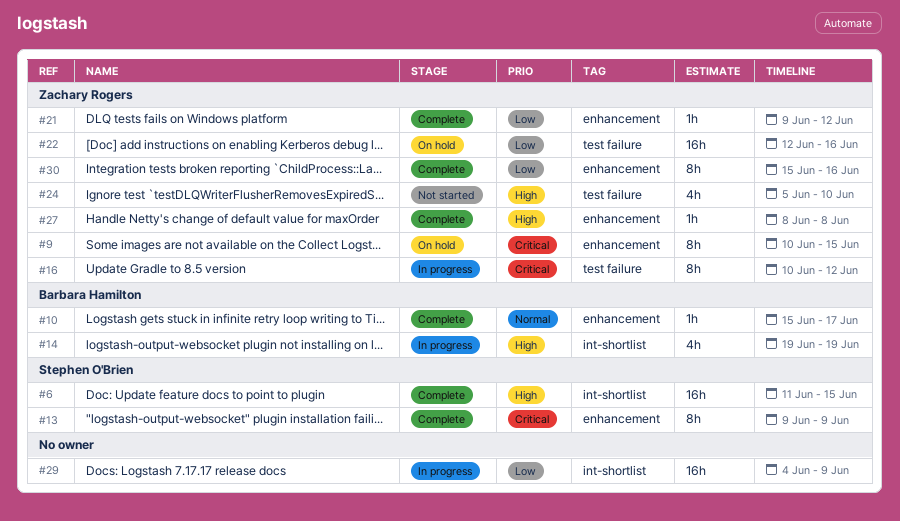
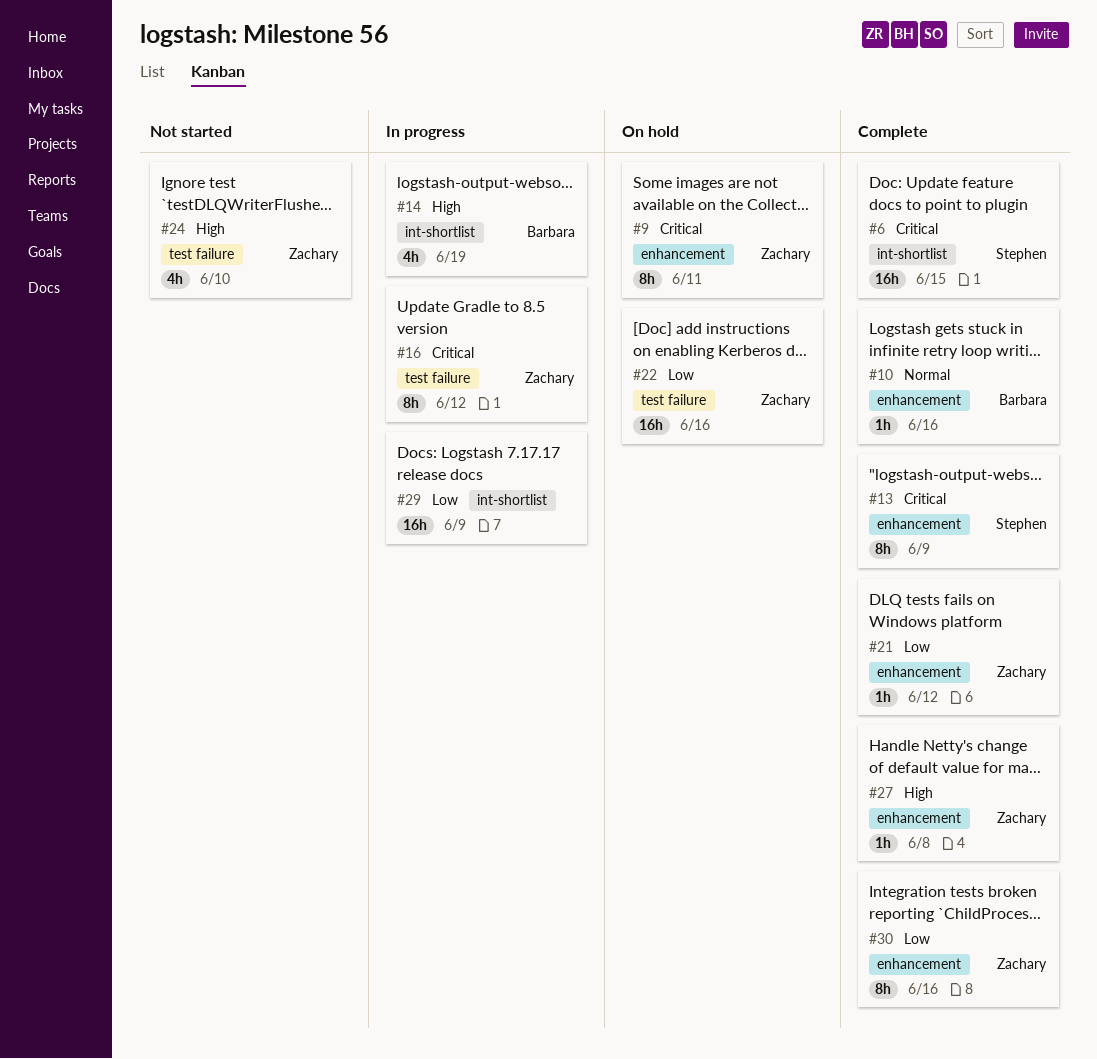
#6, priority: High -> Critical
#9, due: Jun 15 -> Jun 11
#10, due: Jun 17 -> Jun 16

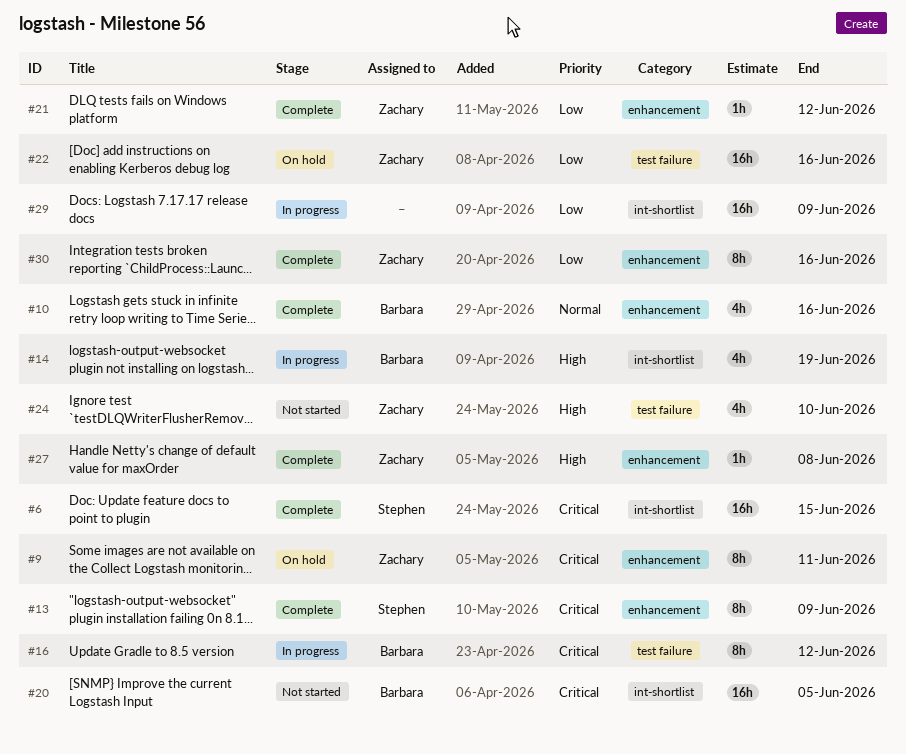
#10, estimate: 1h -> 4h
#16, owner: Zachary -> Barbara
#20: none -> present

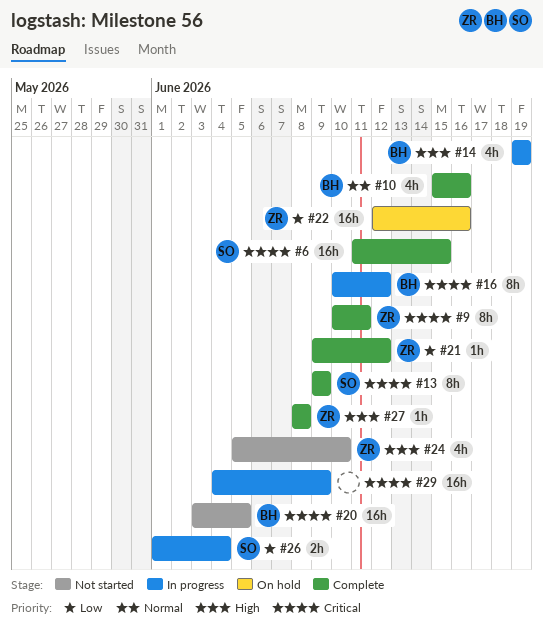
#9, status: On hold -> Complete
#26: none -> present
#29, priority: Low -> Critical
#30: present -> none

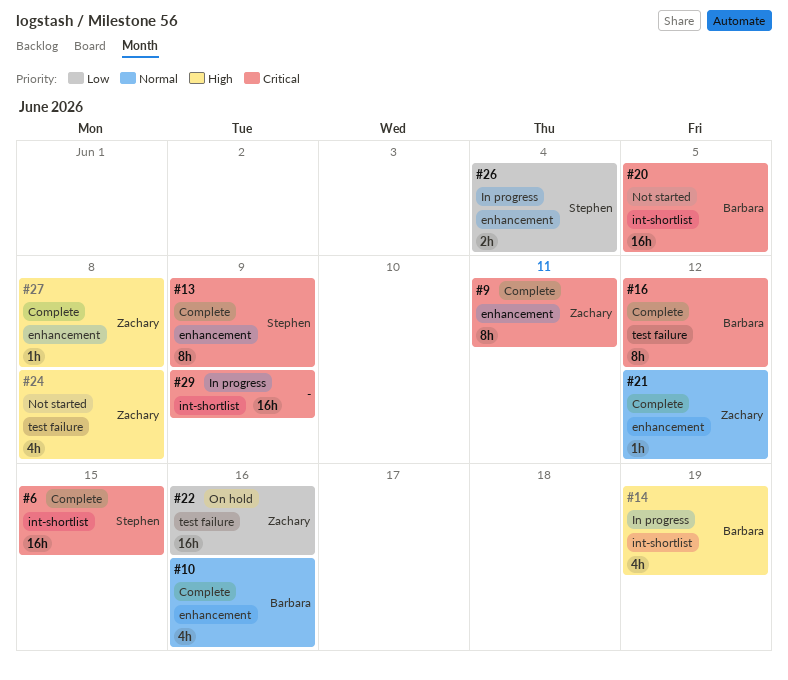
#16, status: In progress -> Complete
#21, priority: Low -> Normal
#24, due: Jun 10 -> Jun 8

